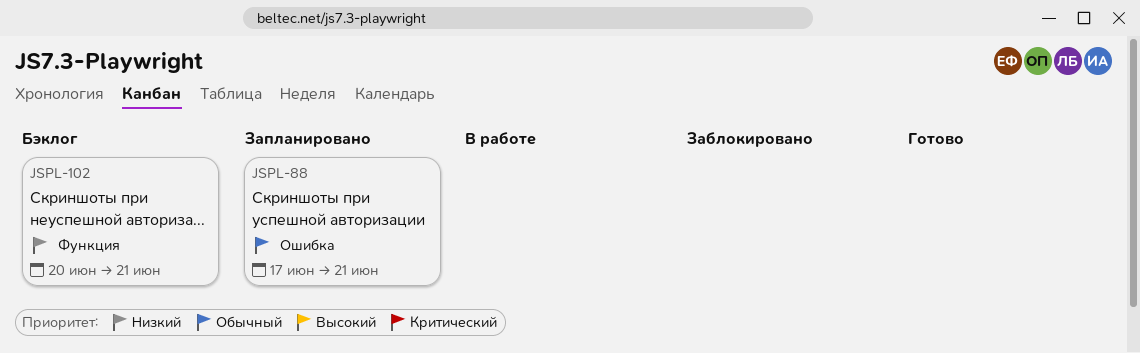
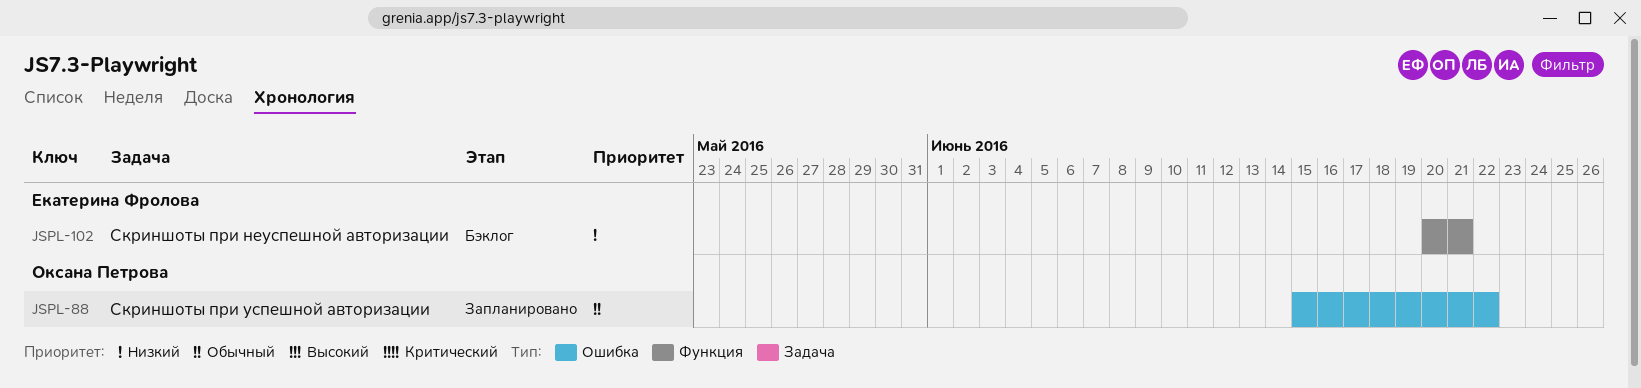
JSPL-88, start: Jun 17 -> Jun 15
JSPL-88, due: Jun 21 -> Jun 22

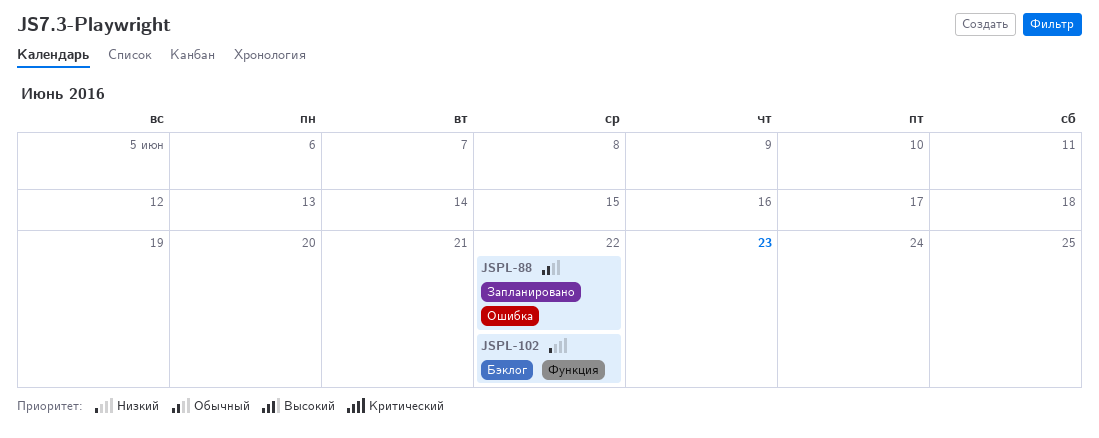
JSPL-102, due: Jun 21 -> Jun 22

